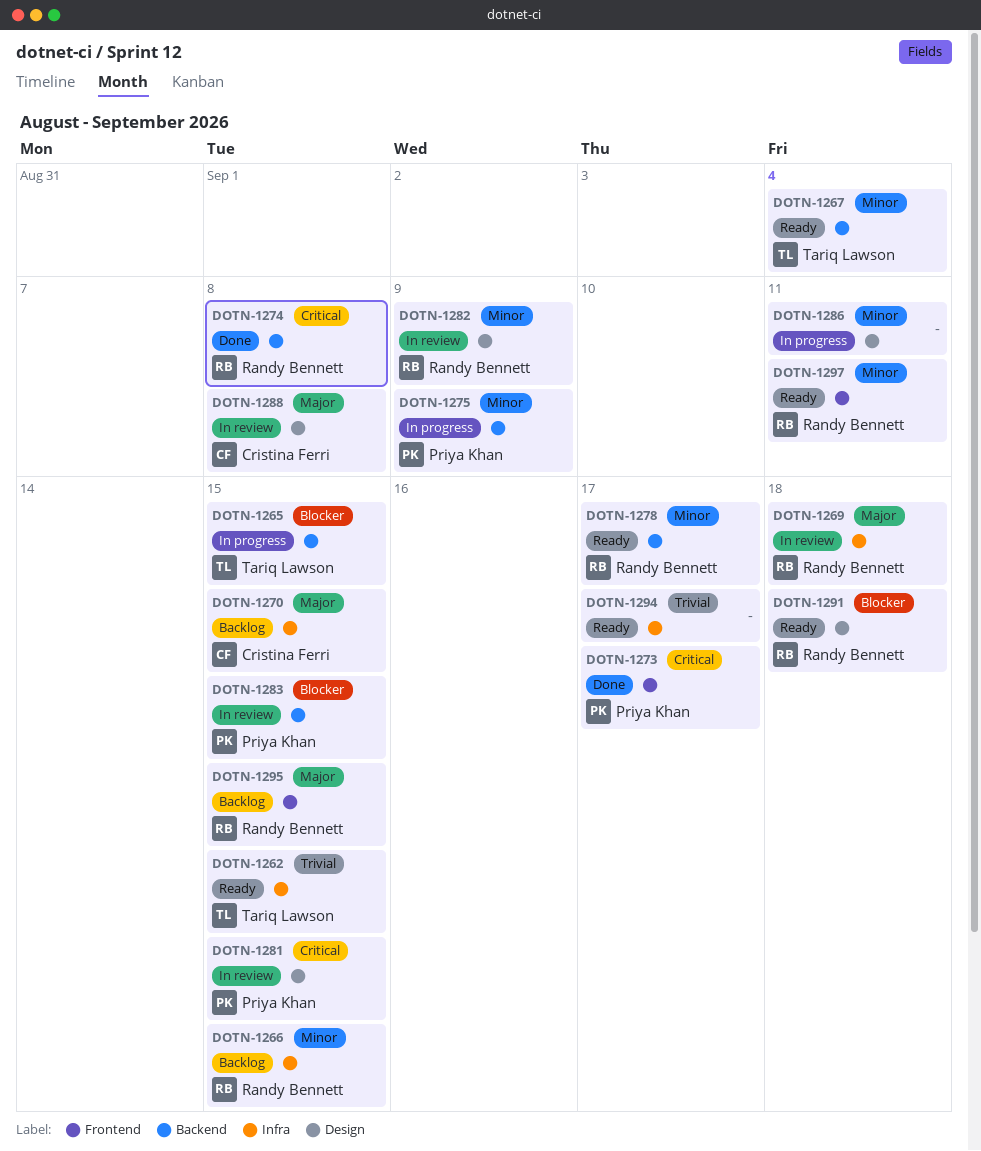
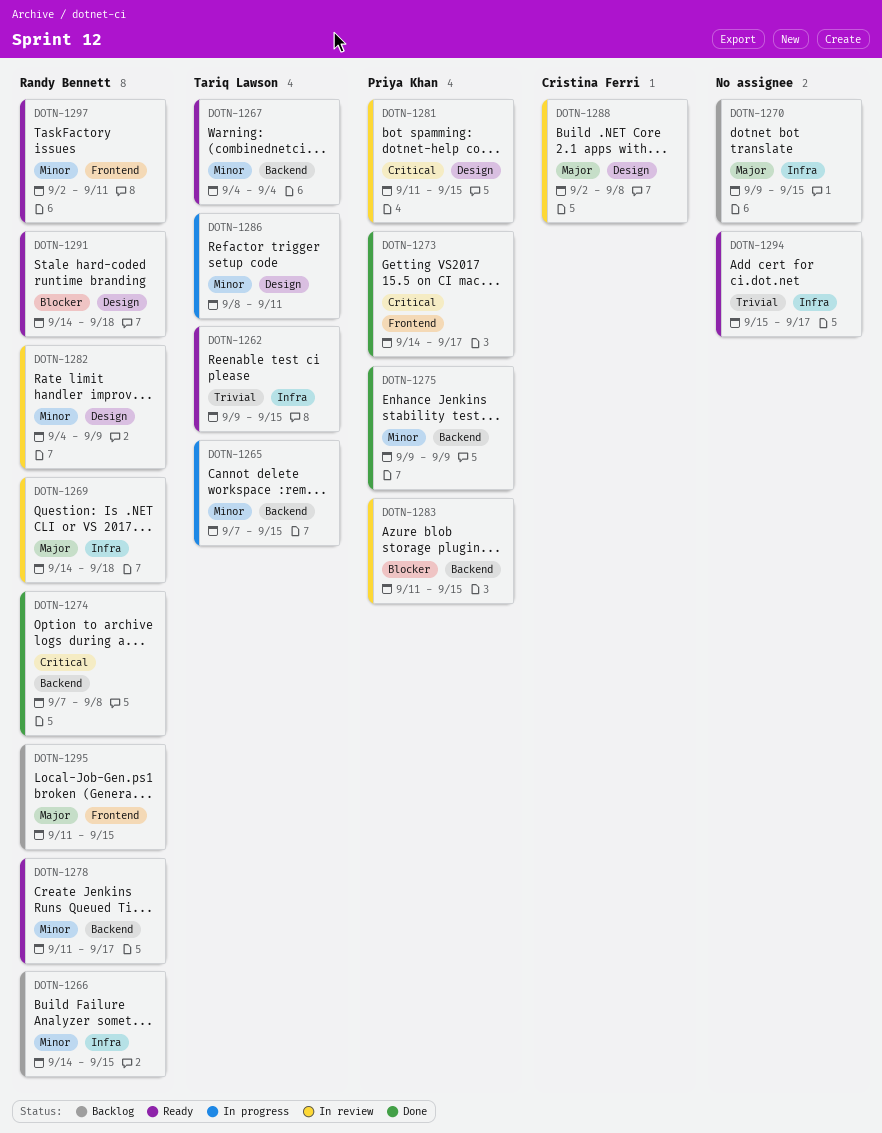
DOTN-1265, priority: Blocker -> Minor
DOTN-1270, owner: Cristina Ferri -> none
DOTN-1275, status: In progress -> Done
DOTN-1286, owner: none -> Tariq Lawson

